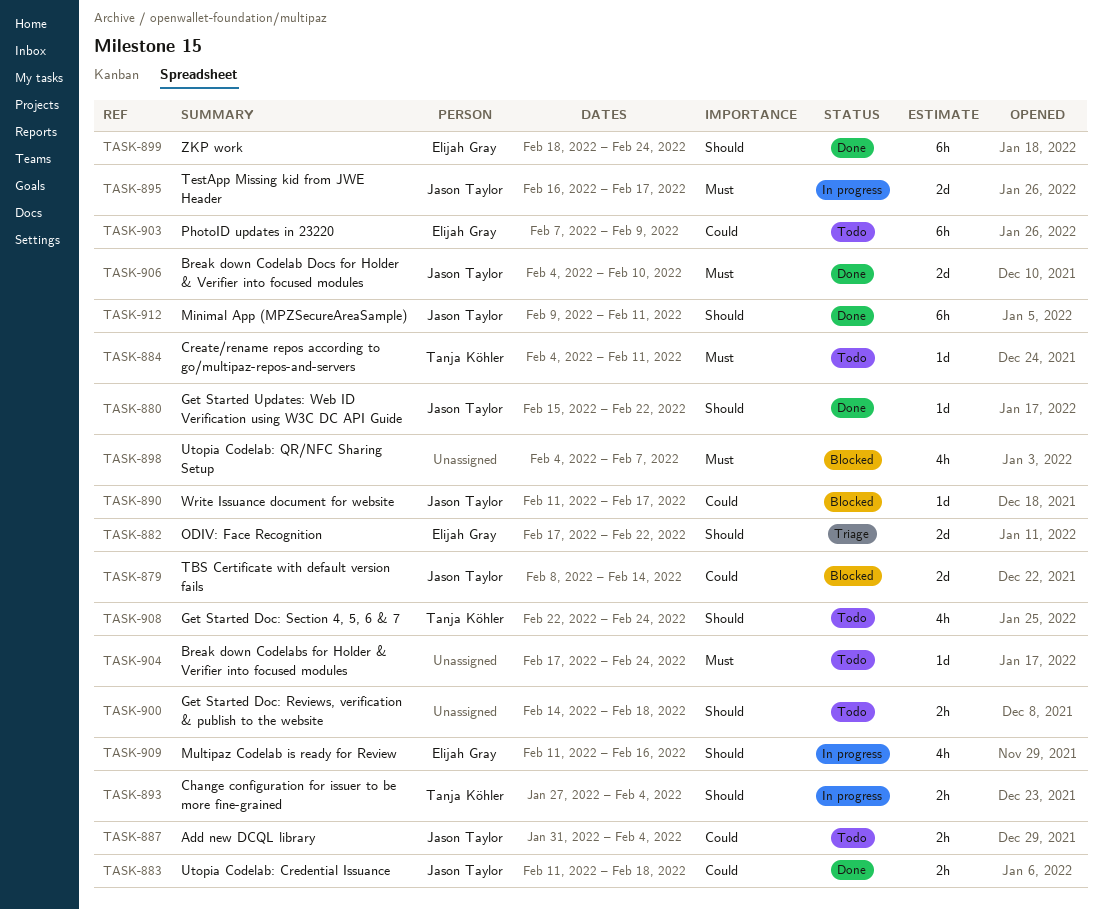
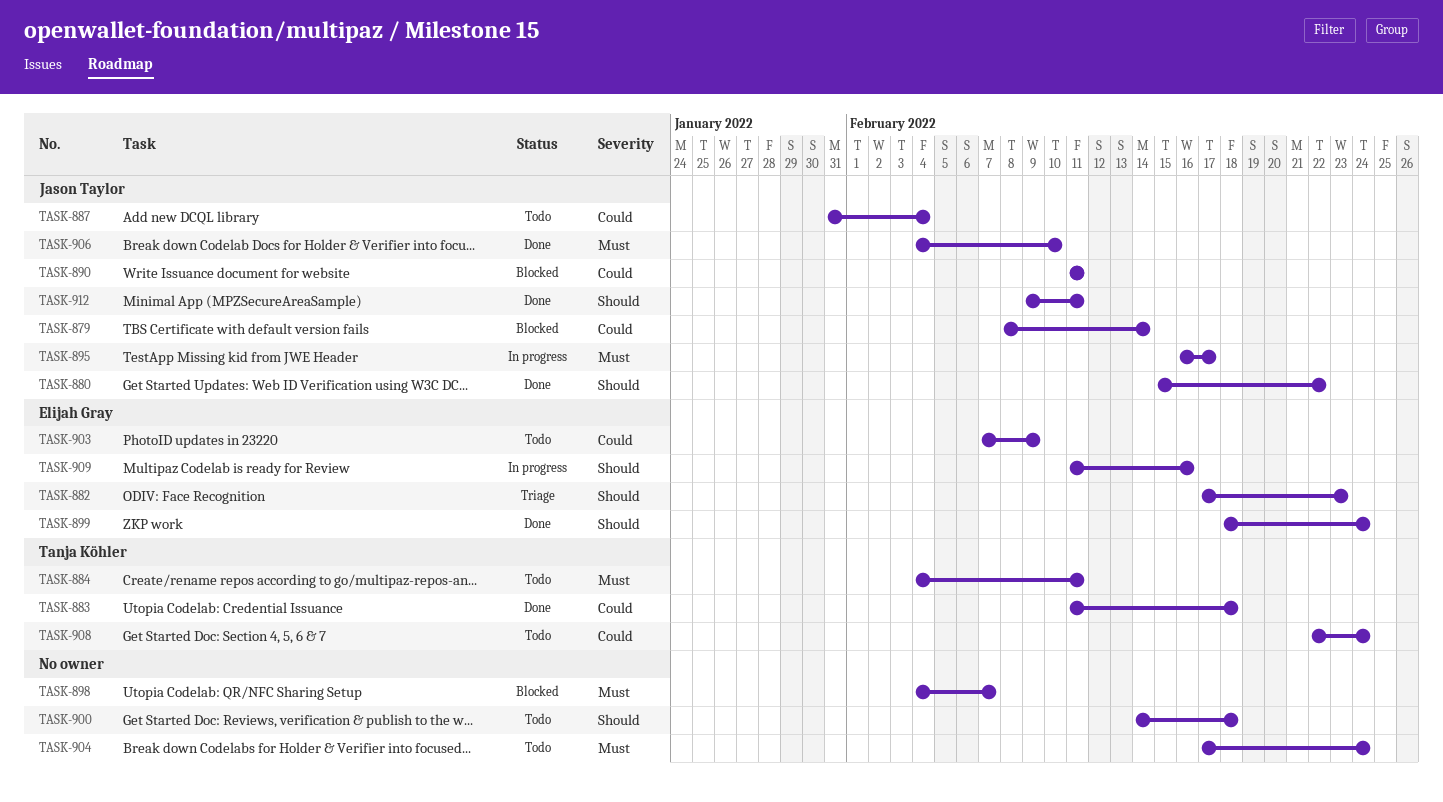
TASK-882, due: Feb 22 -> Feb 23
TASK-883, owner: Jason Taylor -> Tanja Köhler
TASK-890, due: Feb 17 -> Feb 11
TASK-893: present -> none
TASK-908, priority: Should -> Could

